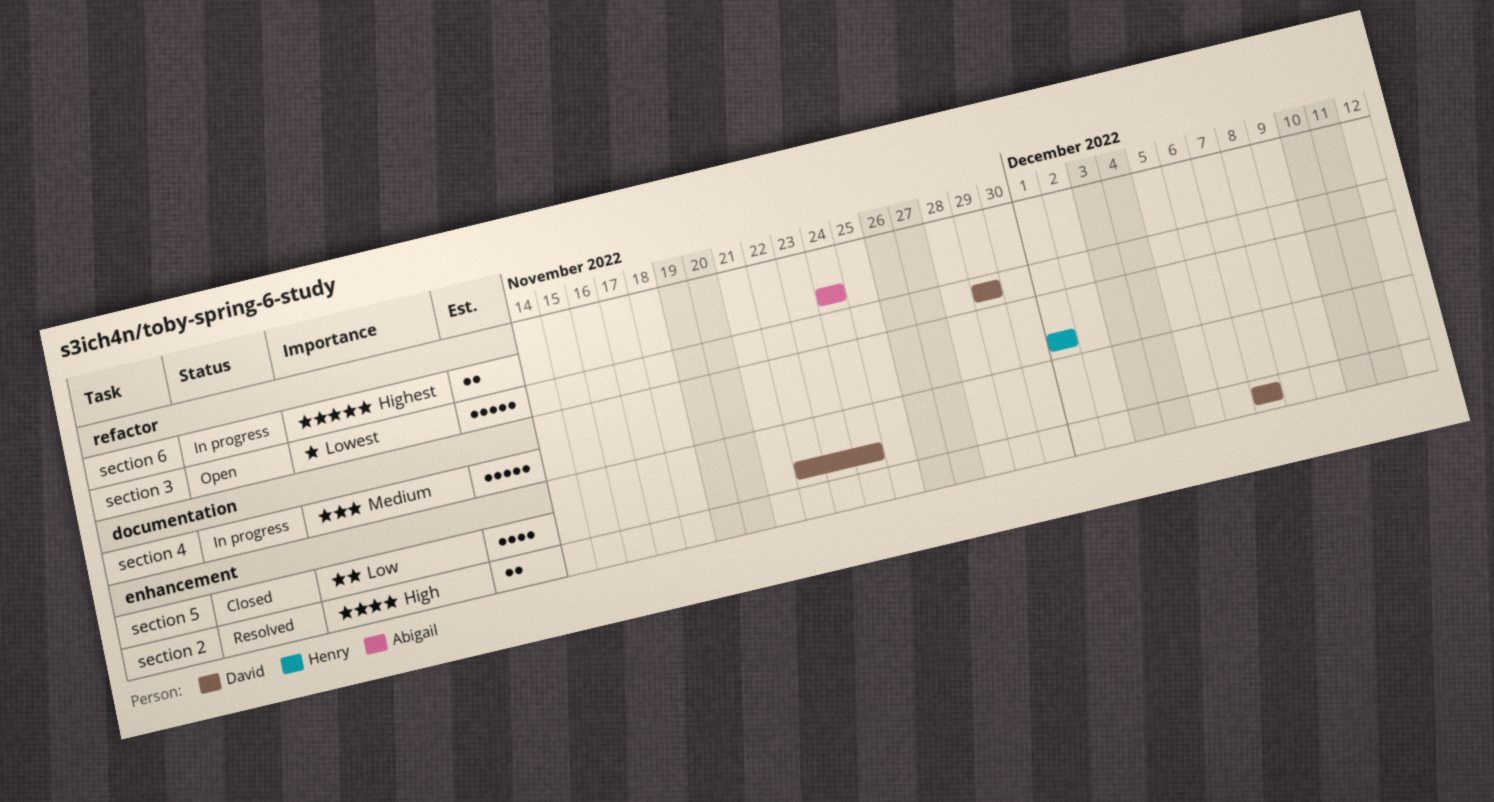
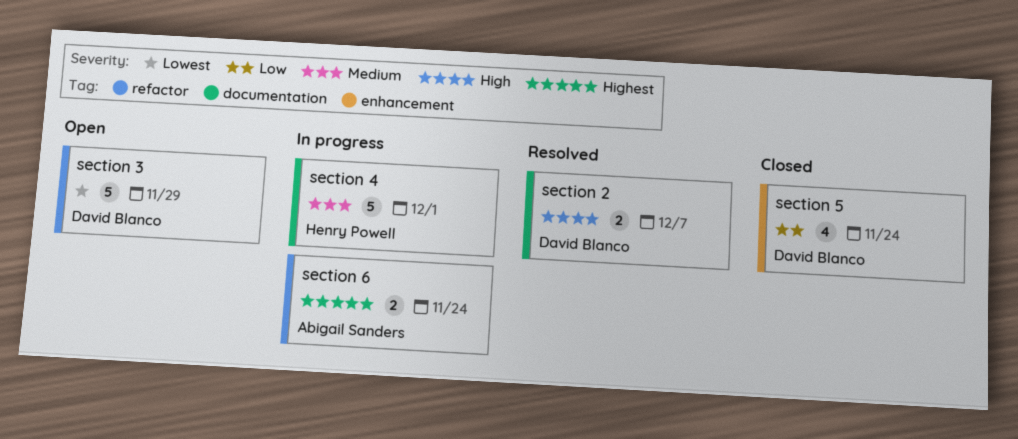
section 2, label: enhancement -> documentation

